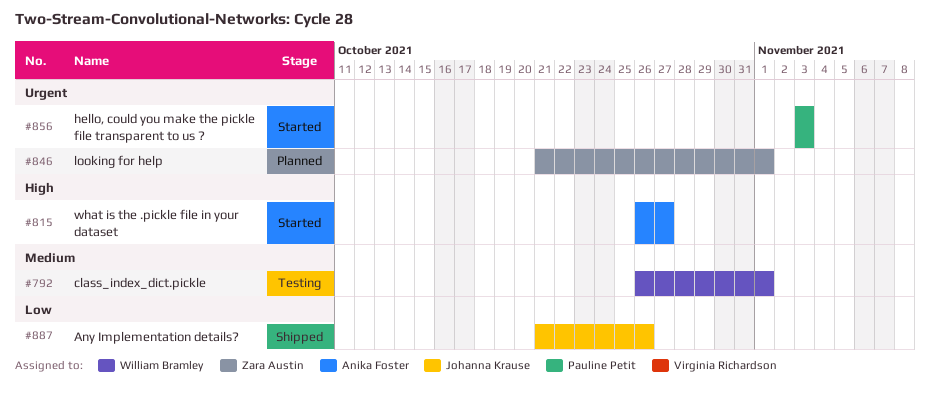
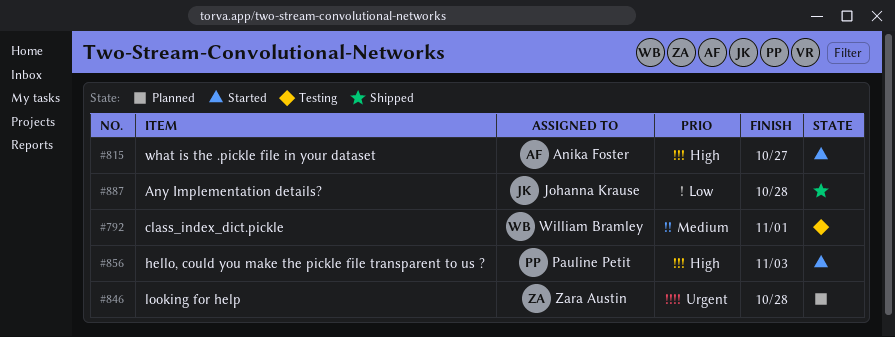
#846, due: Nov 1 -> Oct 28
#856, priority: Urgent -> High
#887, due: Oct 26 -> Oct 28

